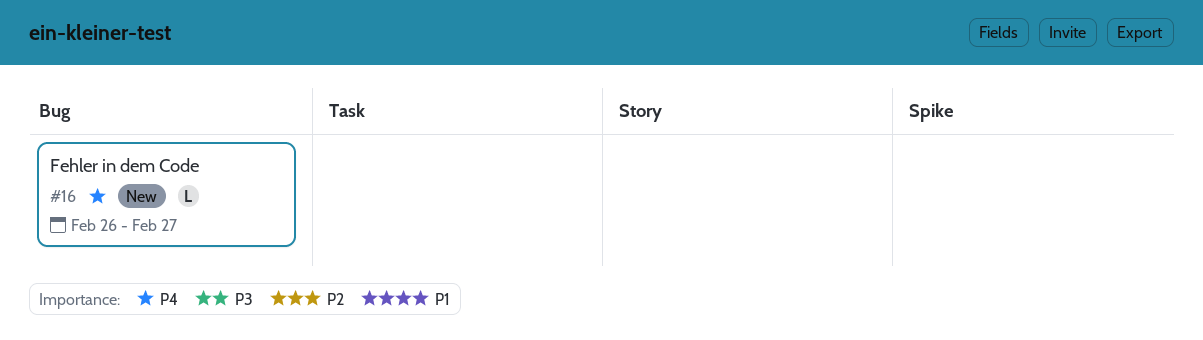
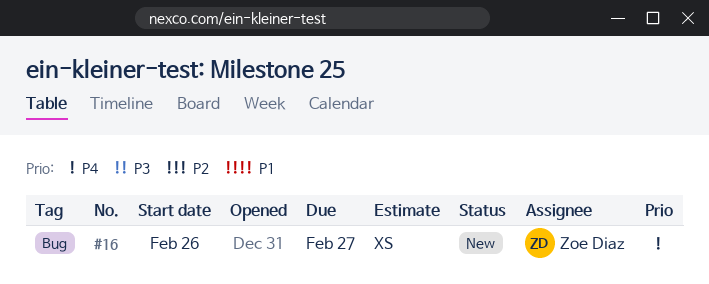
#16, estimate: L -> XS

